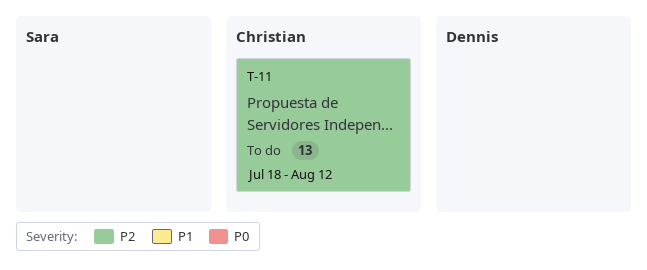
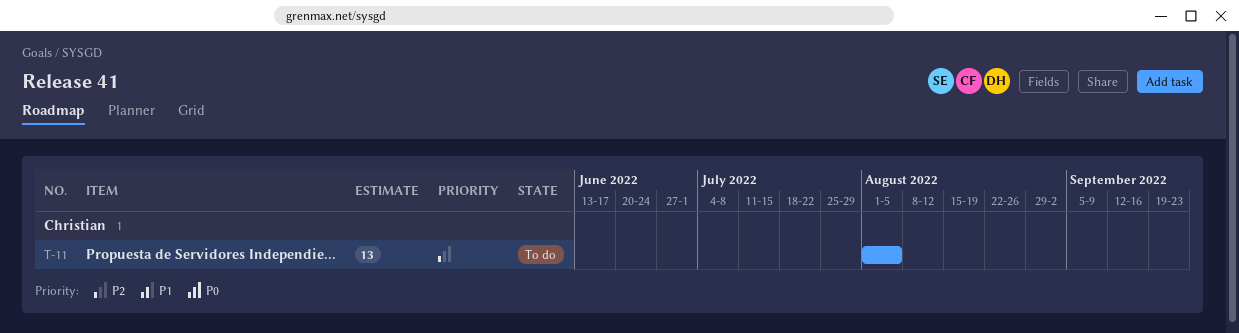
T-11, start: Jul 18 -> Aug 1
T-11, due: Aug 12 -> Aug 5

